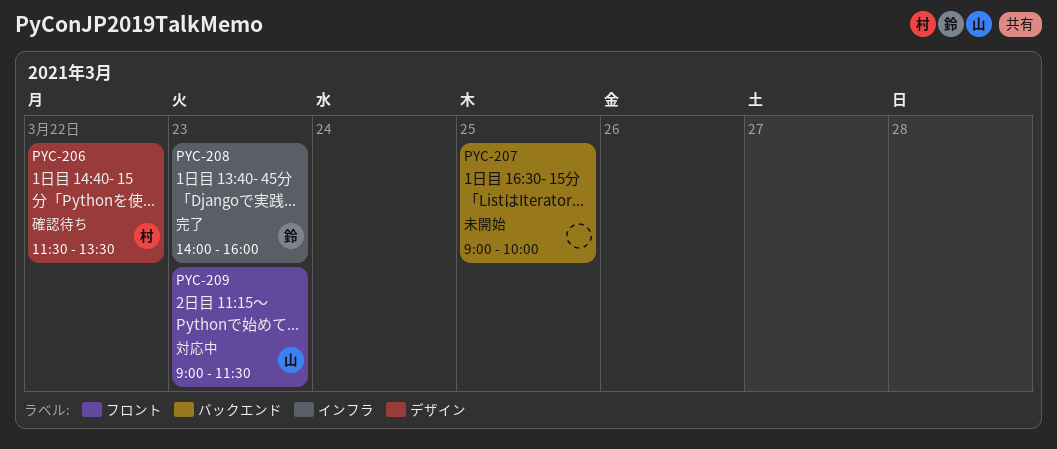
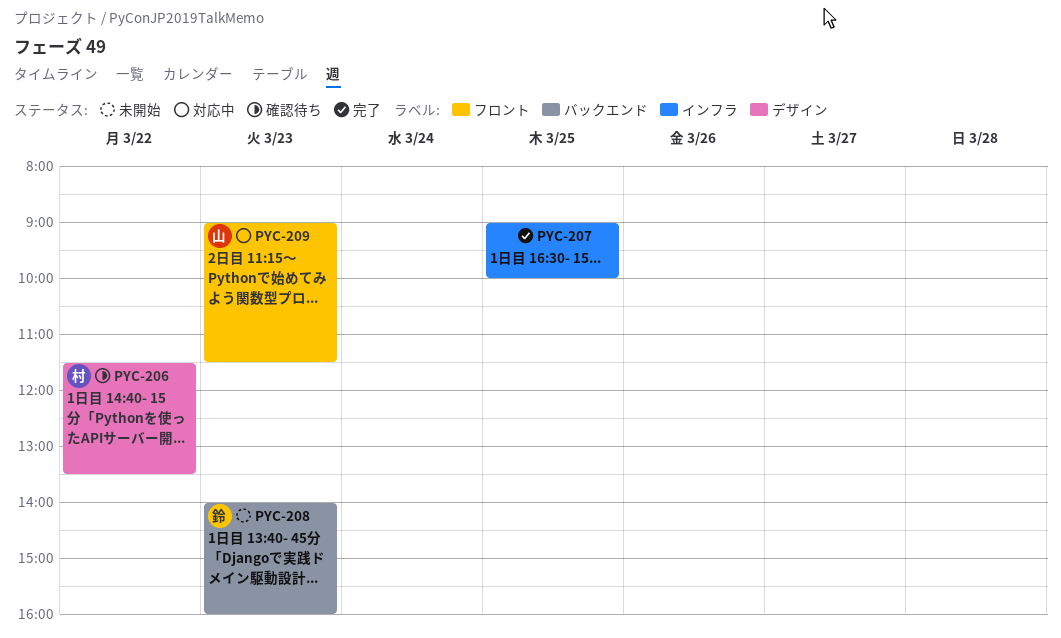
PYC-207, status: 未開始 -> 完了
PYC-207, label: バックエンド -> インフラ
PYC-208, status: 完了 -> 未開始
PYC-208, label: インフラ -> バックエンド

